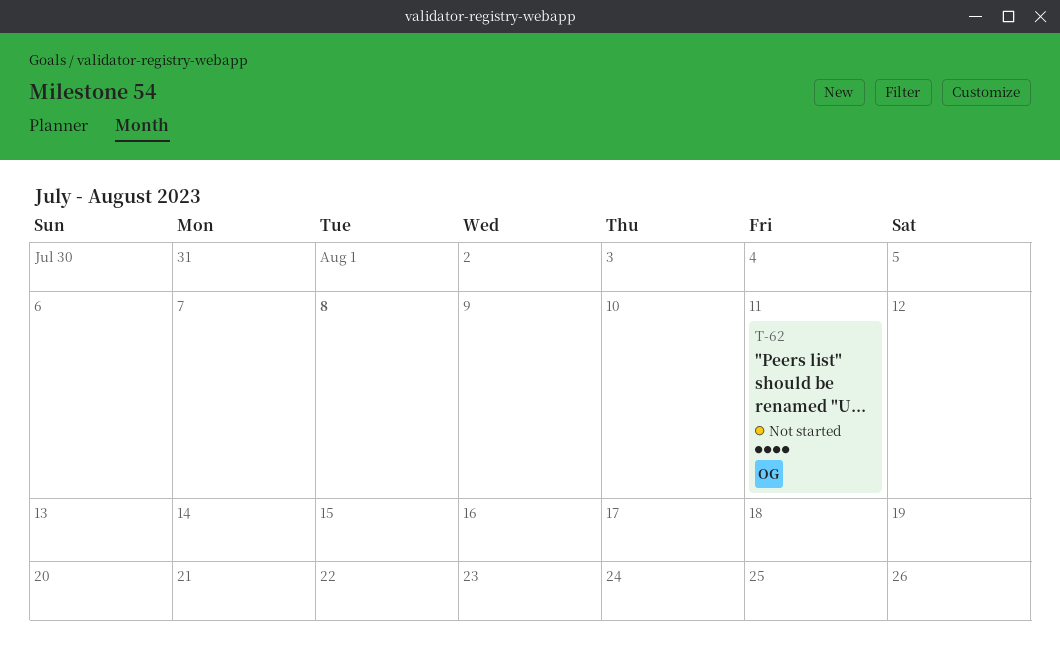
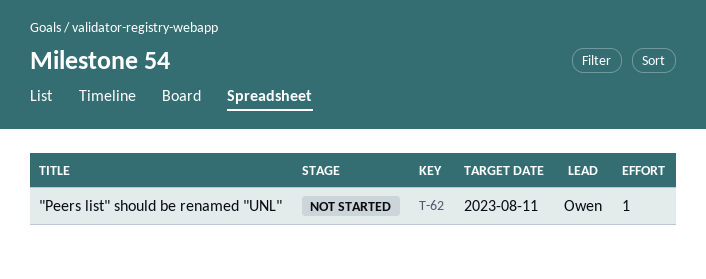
T-62, estimate: 4 -> 1

